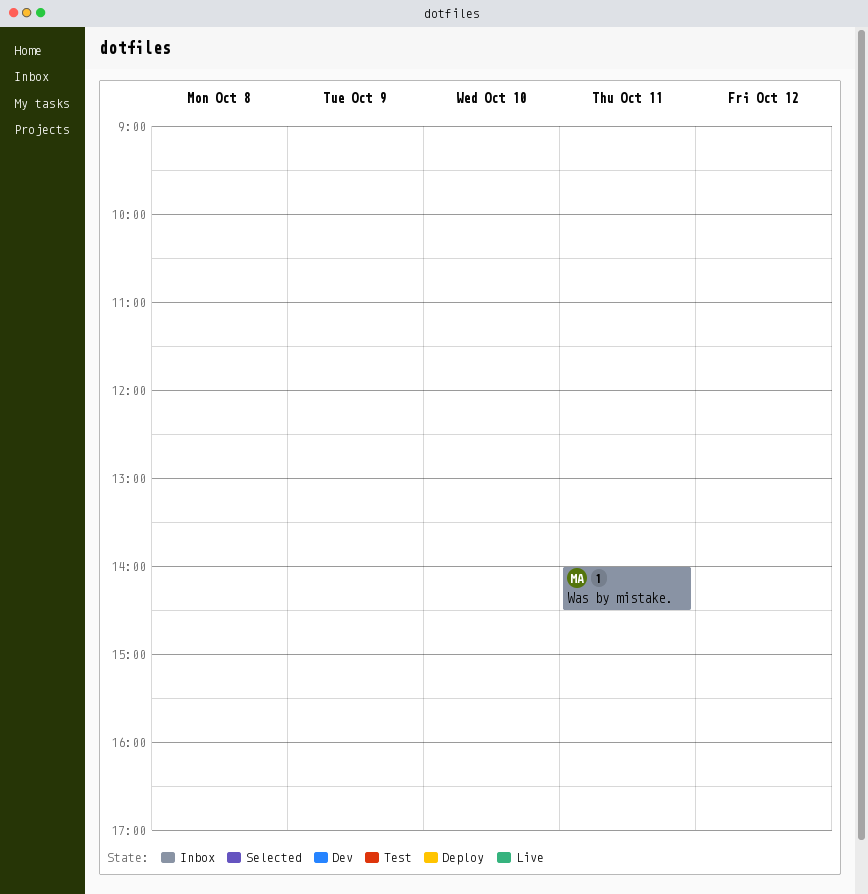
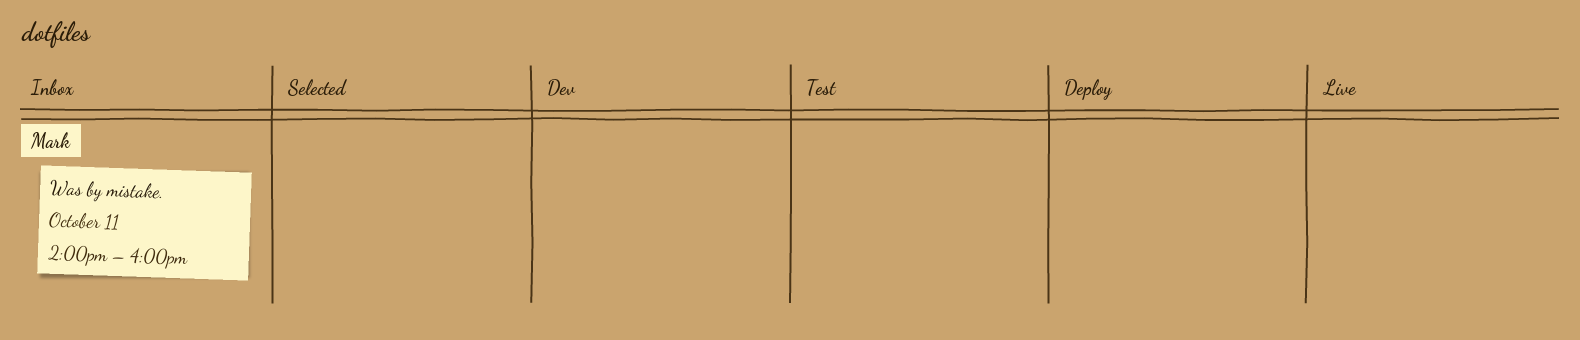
Was by mistake., ends: 14:30 -> 16:00

